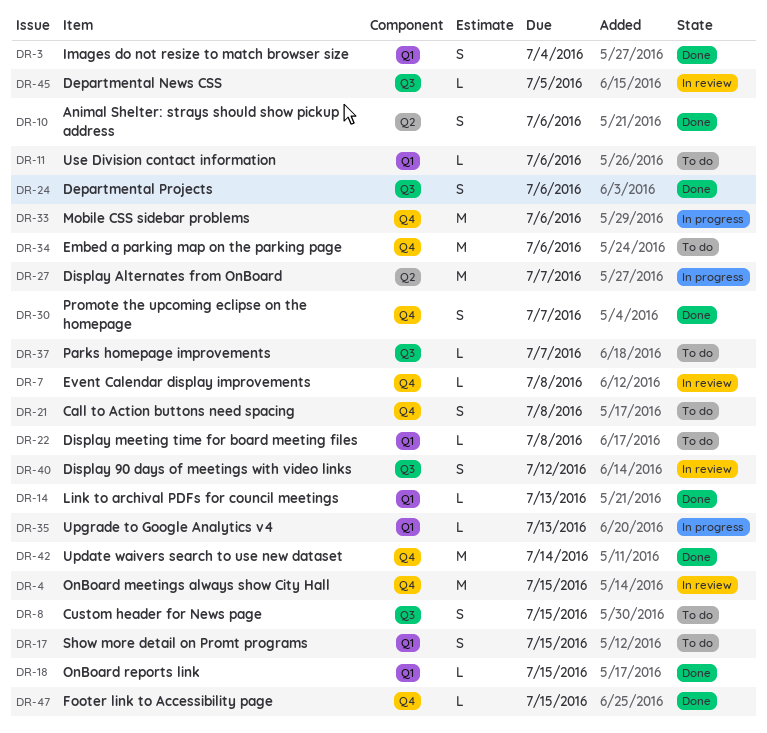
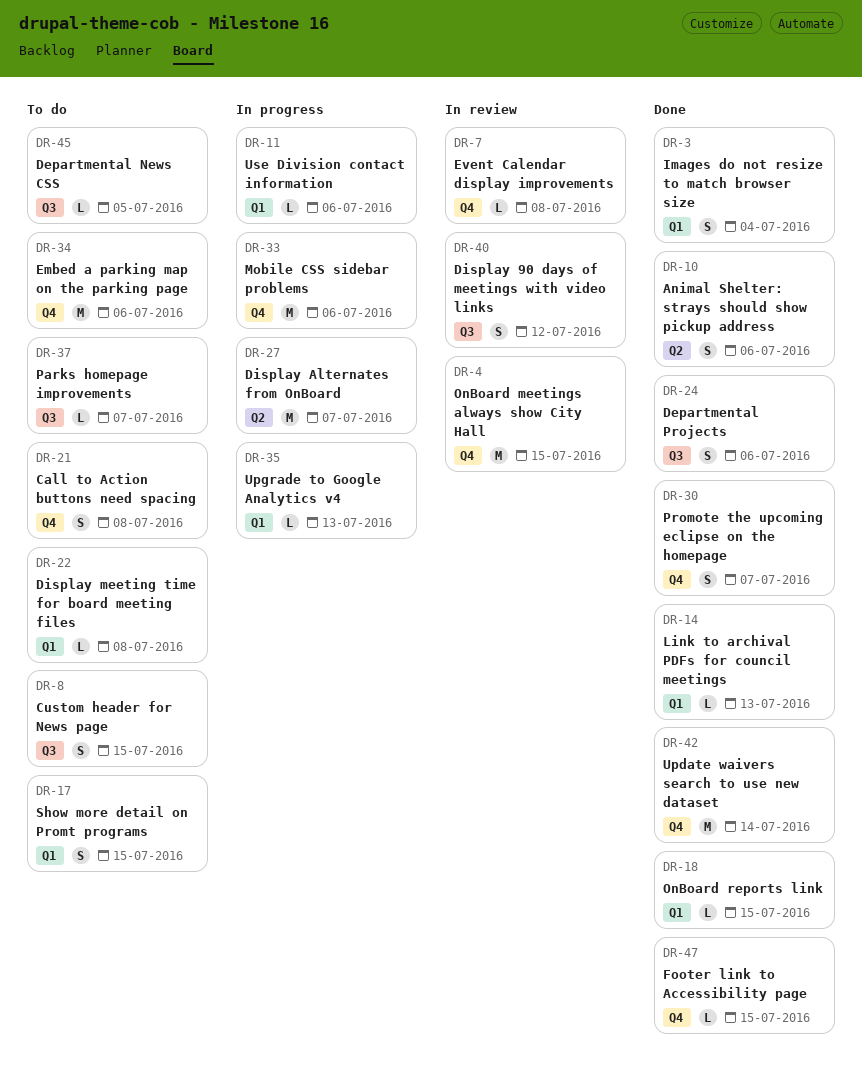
DR-11, status: To do -> In progress
DR-45, status: In review -> To do

